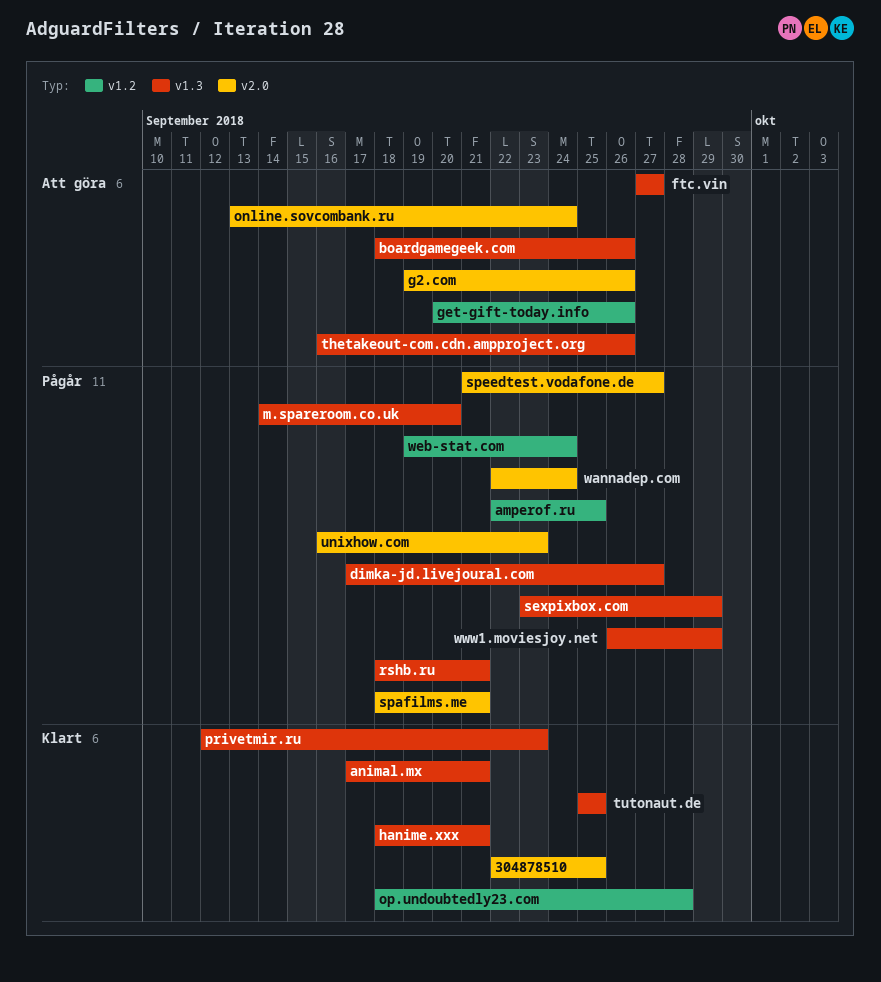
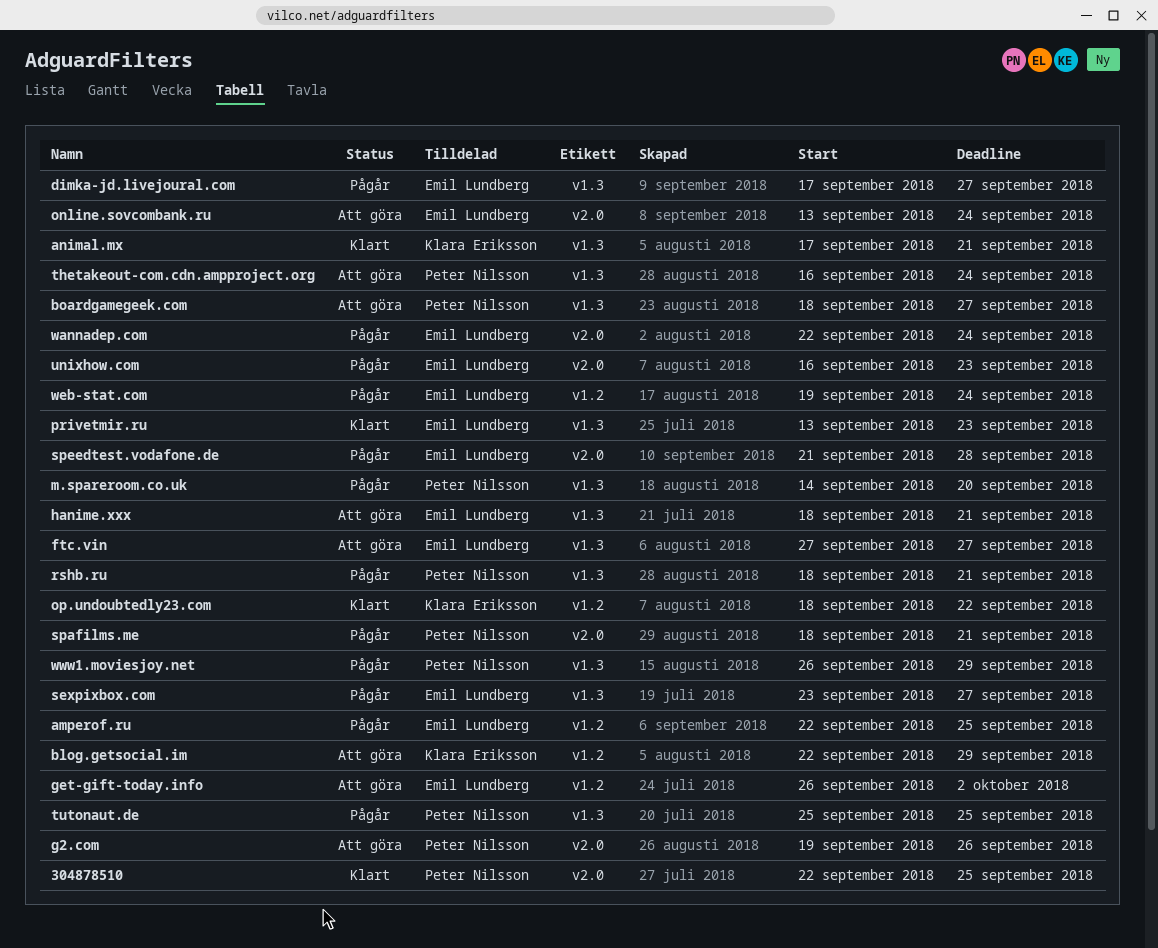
blog.getsocial.im: none -> present
boardgamegeek.com, due: Sep 26 -> Sep 27
get-gift-today.info, start: Sep 20 -> Sep 26
get-gift-today.info, due: Sep 26 -> Oct 2
hanime.xxx, status: Klart -> Att göra
op.undoubtedly23.com, due: Sep 28 -> Sep 22
privetmir.ru, start: Sep 12 -> Sep 13
sexpixbox.com, due: Sep 29 -> Sep 27
speedtest.vodafone.de, due: Sep 27 -> Sep 28
thetakeout-com.cdn.ampproject.org, due: Sep 26 -> Sep 24
tutonaut.de, status: Klart -> Pågår

